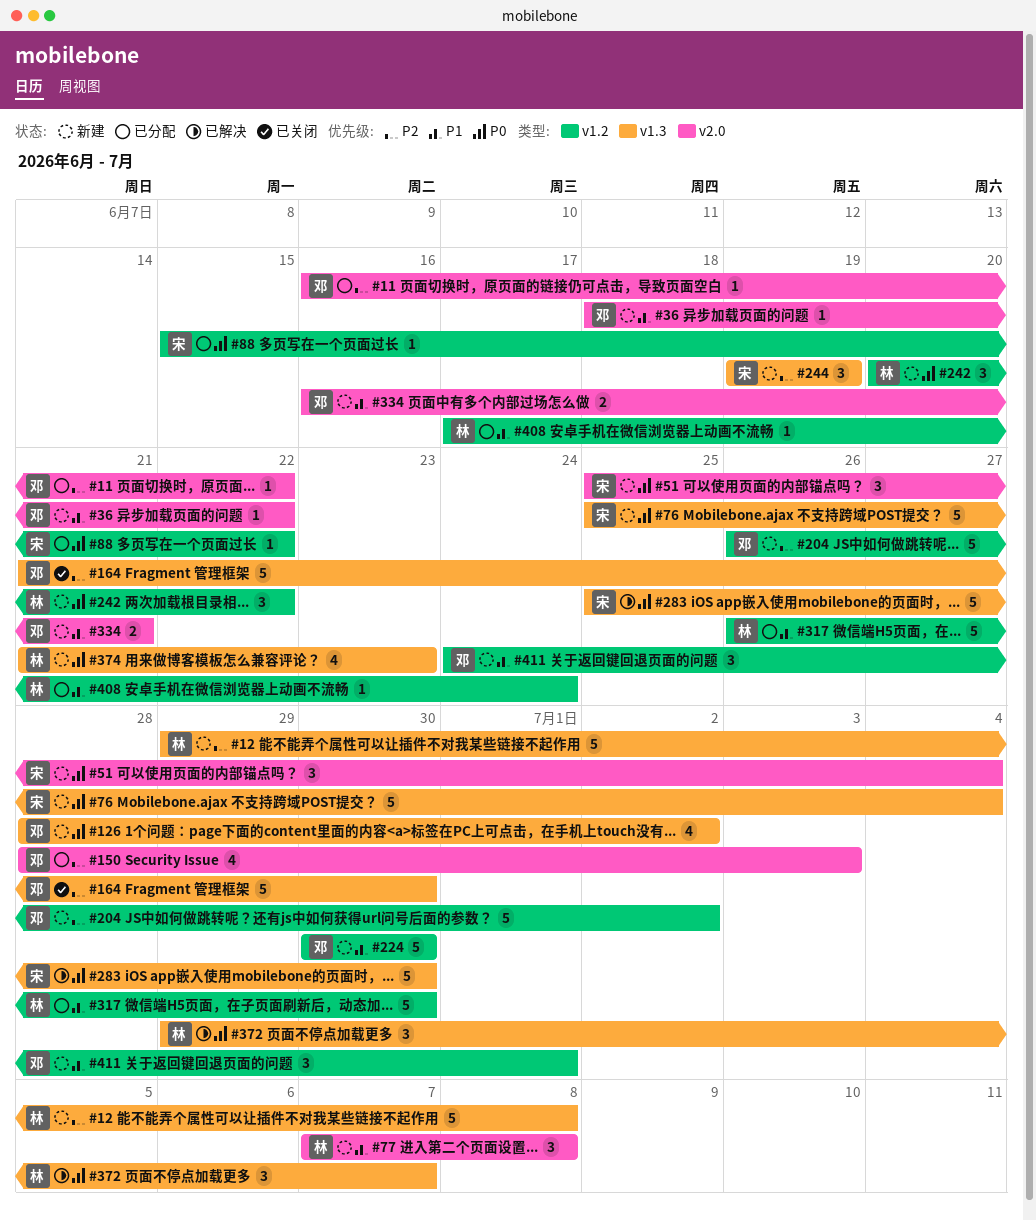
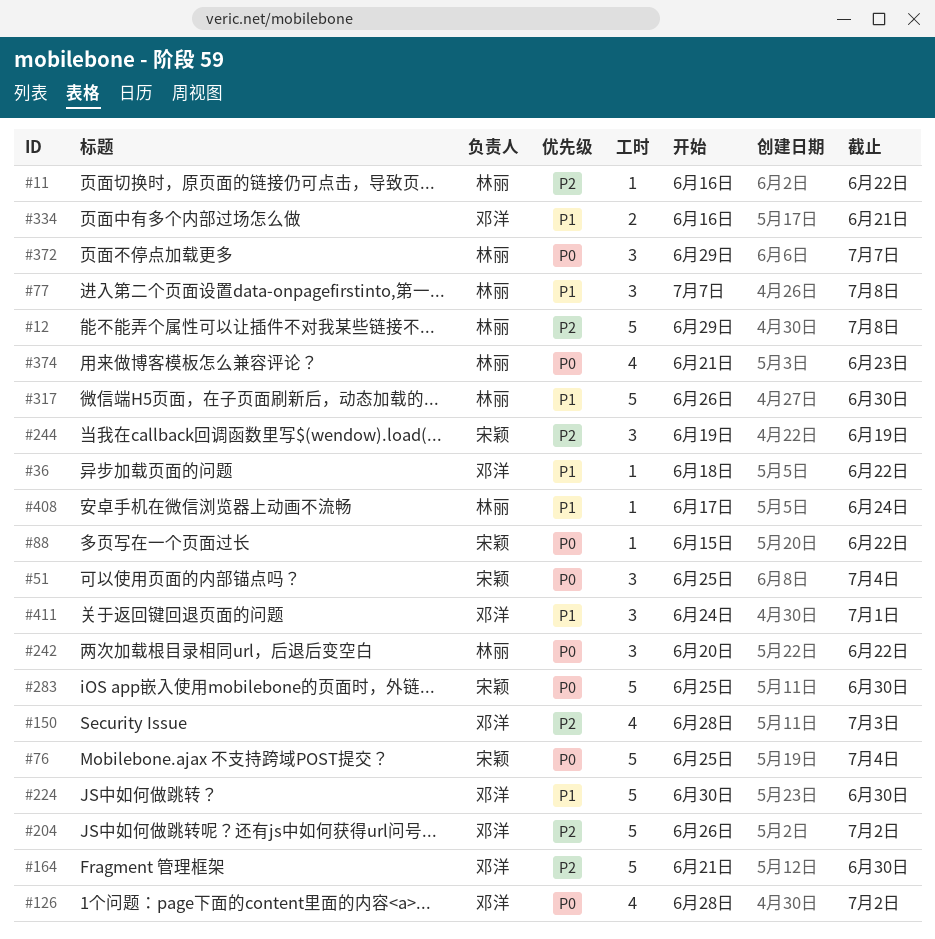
#11, owner: 邓洋 -> 林丽

